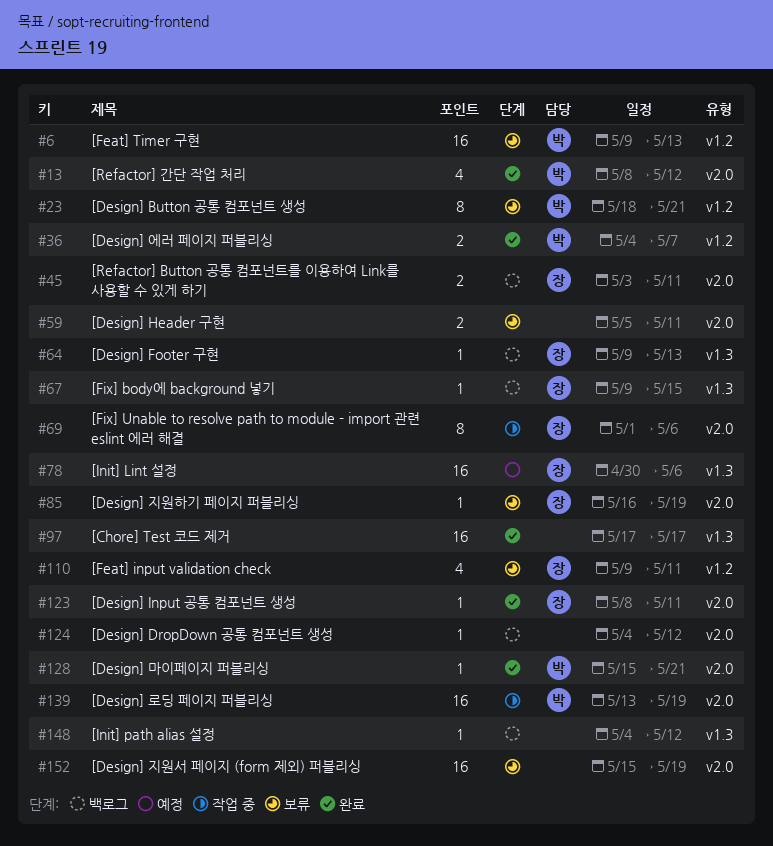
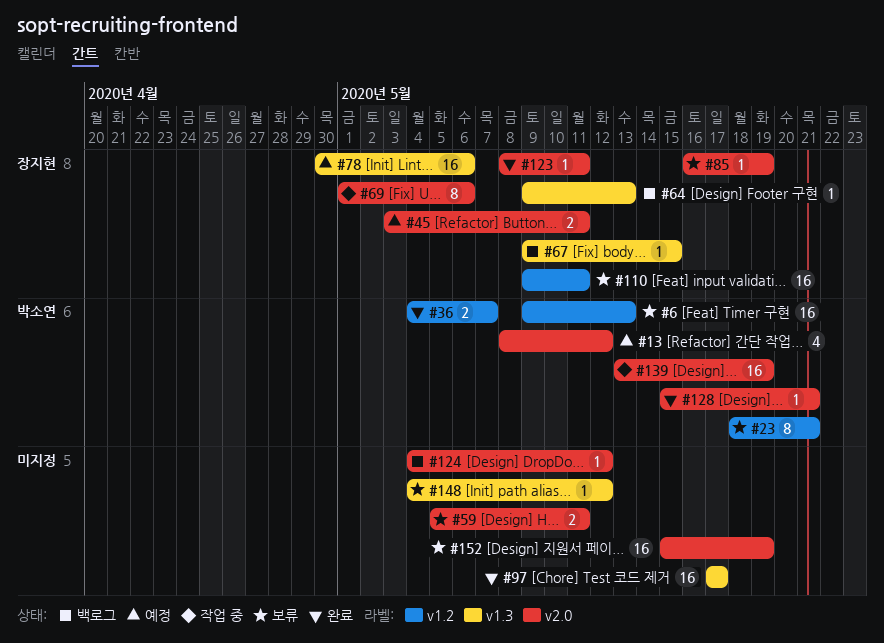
#13, status: 완료 -> 예정
#45, status: 백로그 -> 예정
#110, estimate: 4 -> 16
#148, status: 백로그 -> 보류

